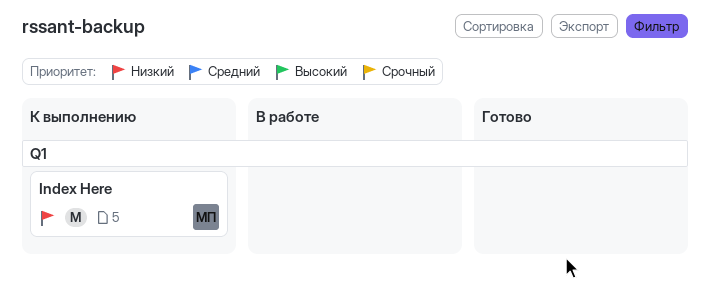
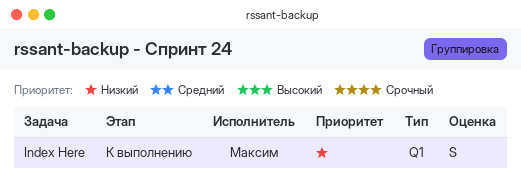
Index Here, estimate: M -> S

